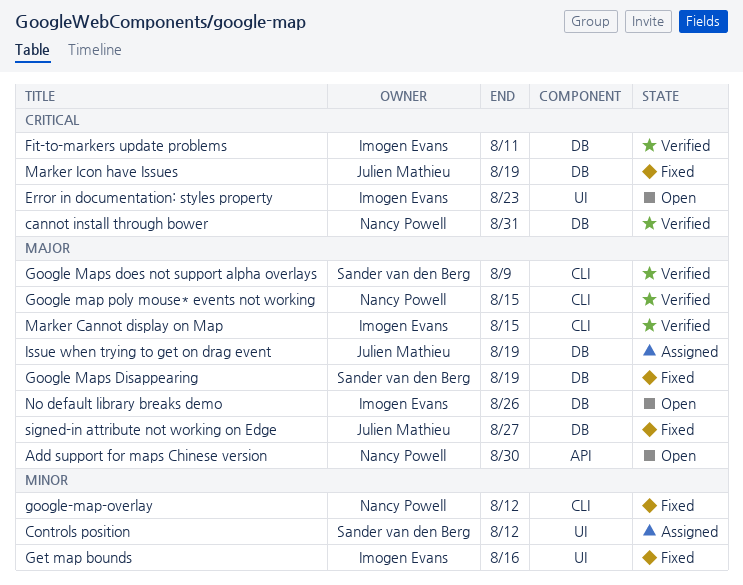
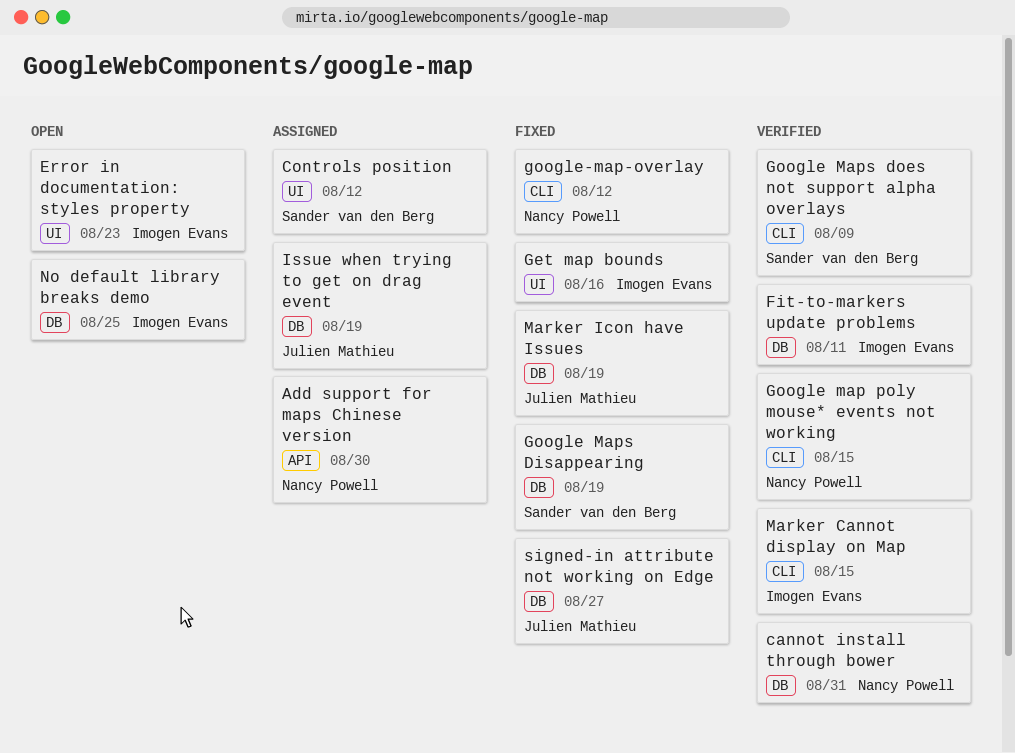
Add support for maps Chinese version, status: Open -> Assigned
No default library breaks demo, due: Aug 26 -> Aug 25

